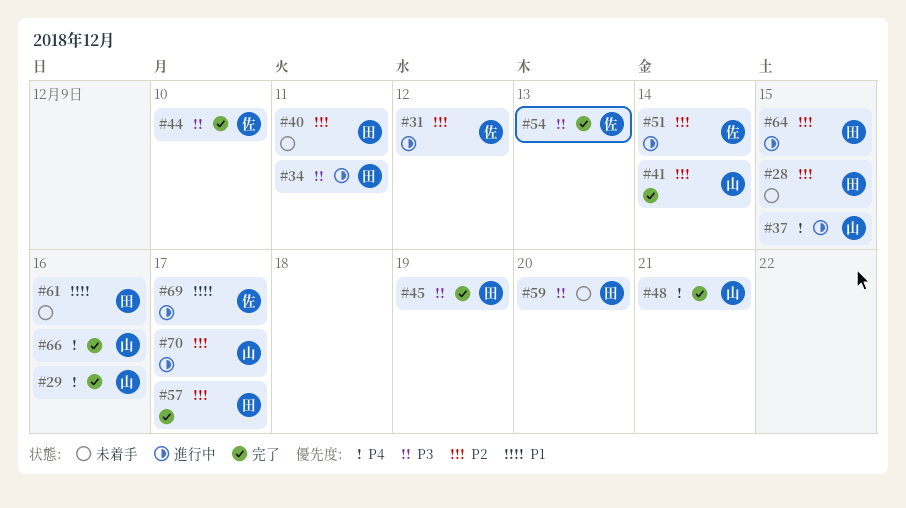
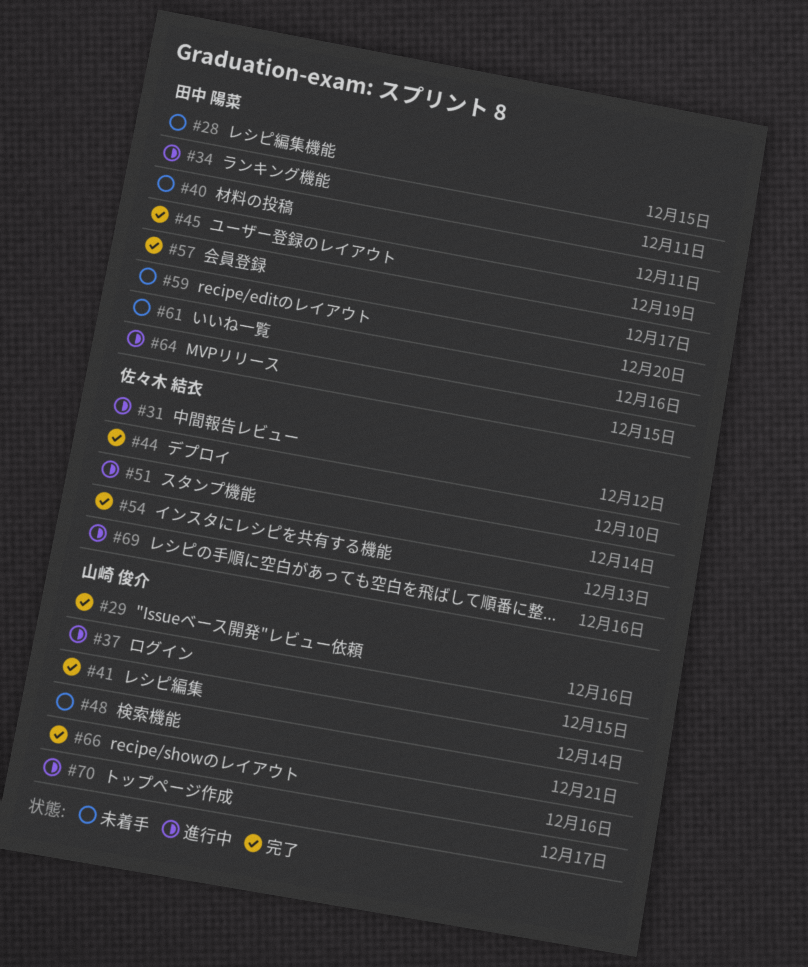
#48, status: 完了 -> 未着手
#69, due: Dec 17 -> Dec 16

